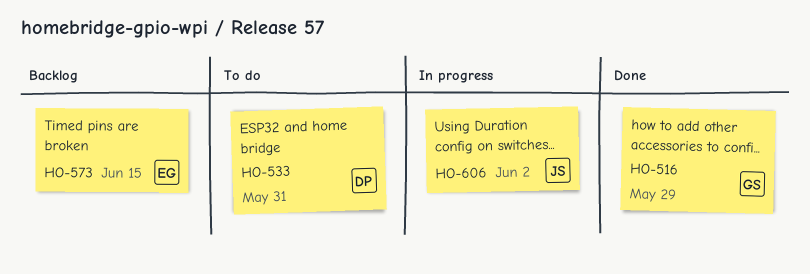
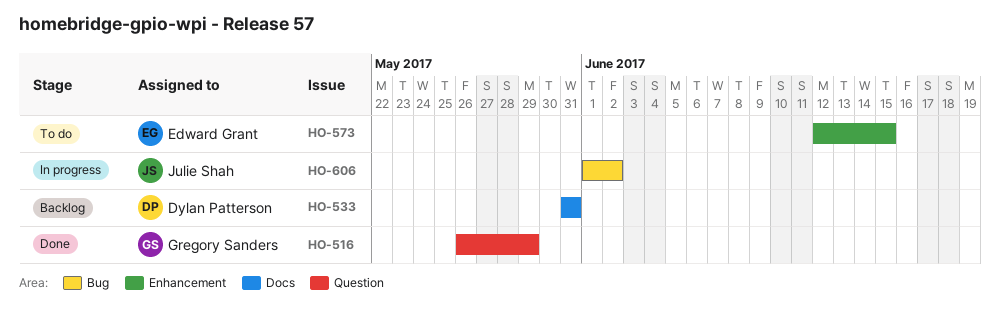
HO-533, status: To do -> Backlog
HO-573, status: Backlog -> To do

